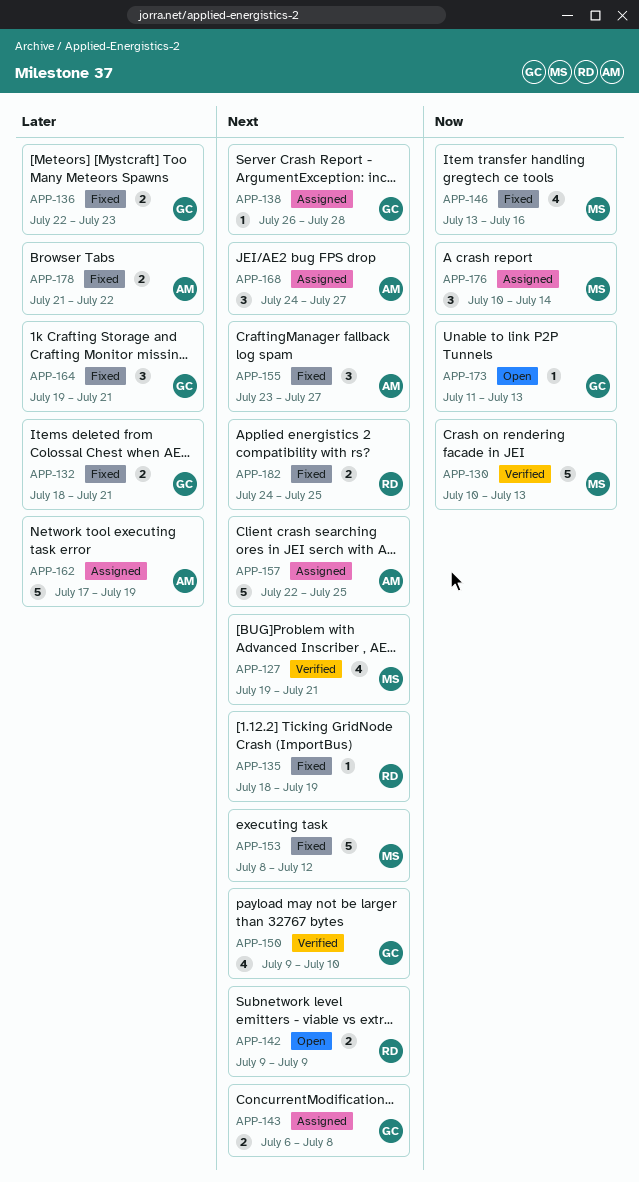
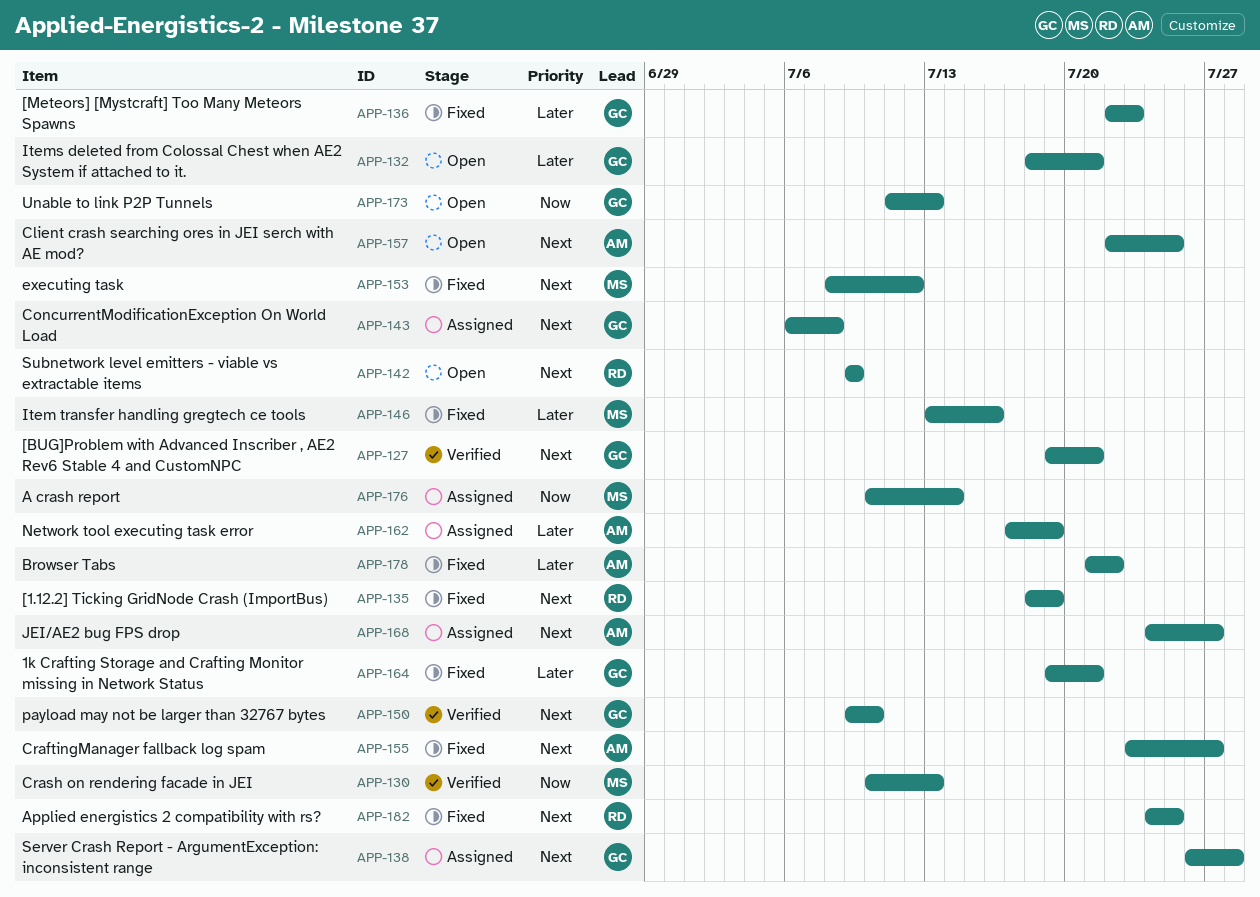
APP-127, owner: MS -> GC
APP-132, status: Fixed -> Open
APP-146, priority: Now -> Later
APP-157, status: Assigned -> Open

